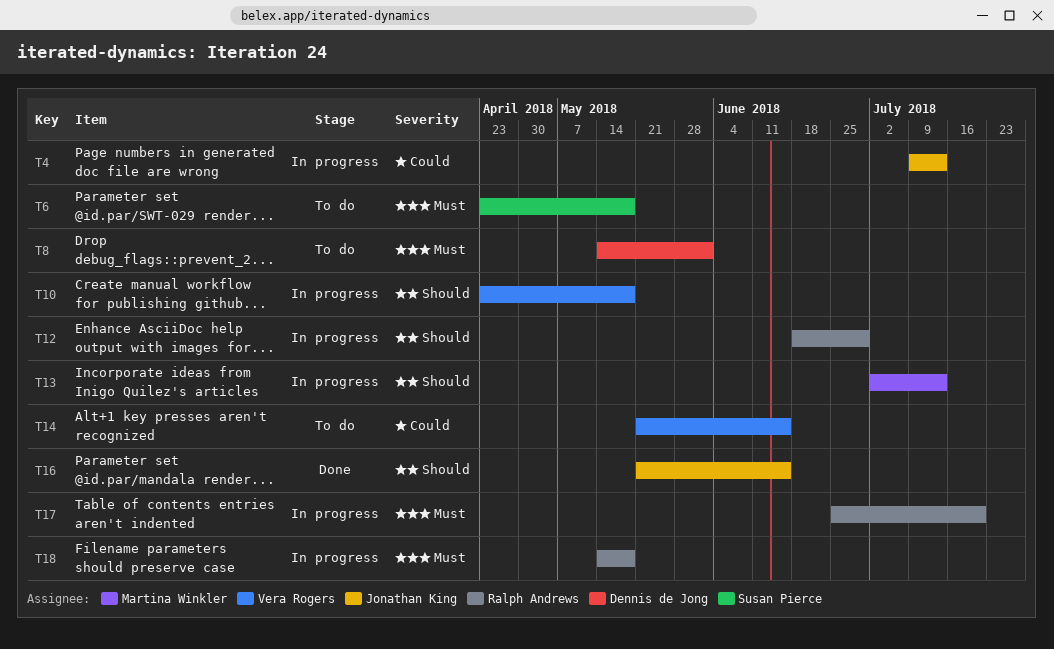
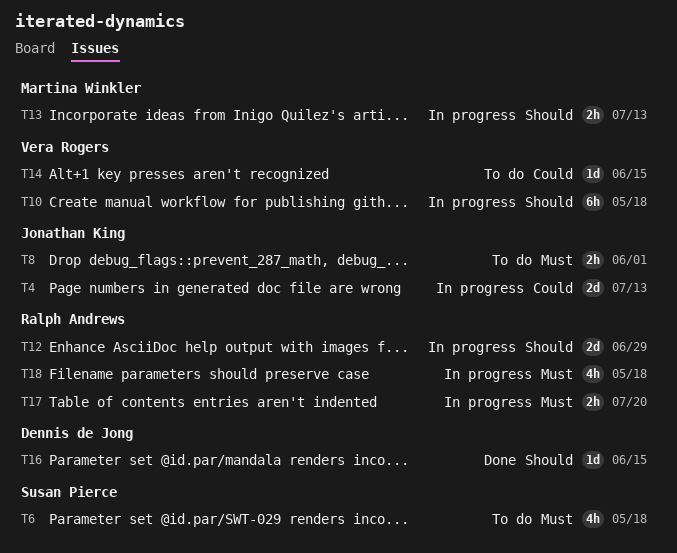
T8, owner: Dennis de Jong -> Jonathan King
T16, owner: Jonathan King -> Dennis de Jong

